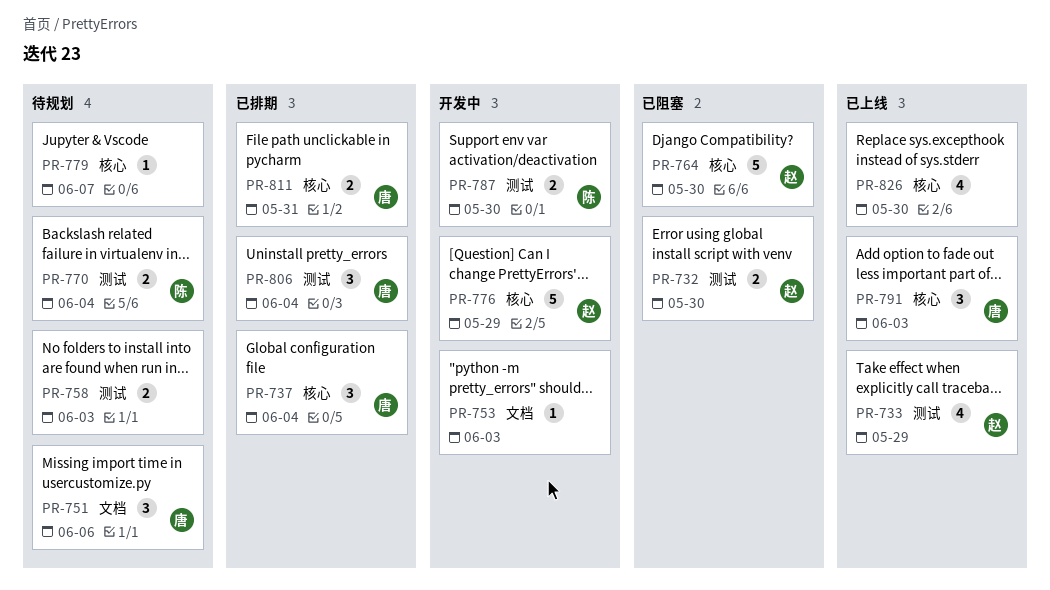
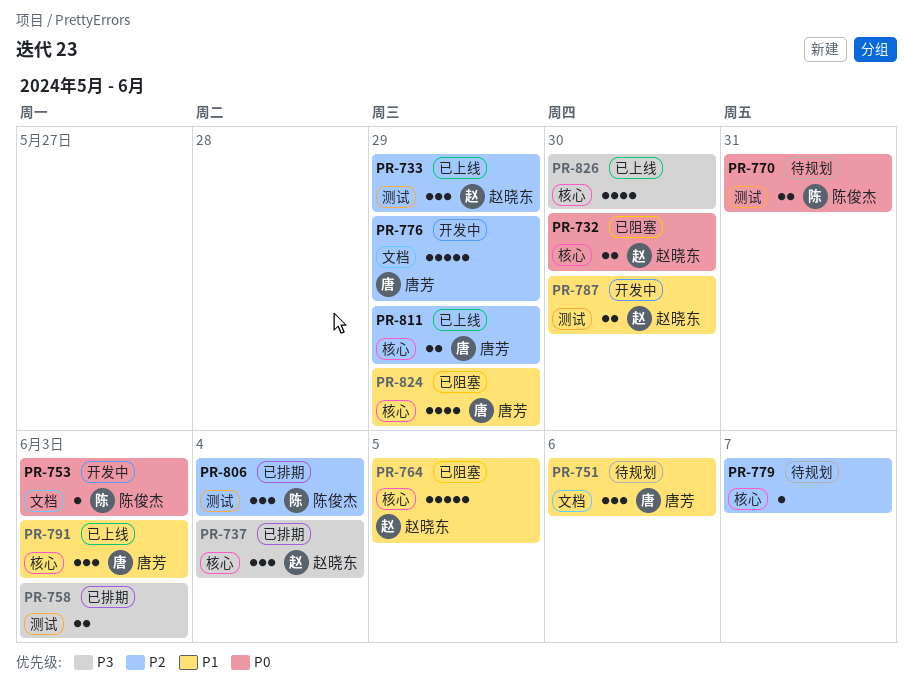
PR-732, label: 测试 -> 核心
PR-733, estimate: 4 -> 3
PR-737, owner: 唐芳 -> 赵晓东
PR-753, owner: none -> 陈俊杰
PR-758, status: 待规划 -> 已排期
PR-764, due: May 30 -> Jun 5
PR-770, due: Jun 4 -> May 31
PR-776, owner: 赵晓东 -> 唐芳
PR-776, label: 核心 -> 文档
PR-787, owner: 陈俊杰 -> 赵晓东
PR-806, owner: 唐芳 -> 陈俊杰
PR-811, status: 已排期 -> 已上线
PR-811, due: May 31 -> May 29
PR-824: none -> present

